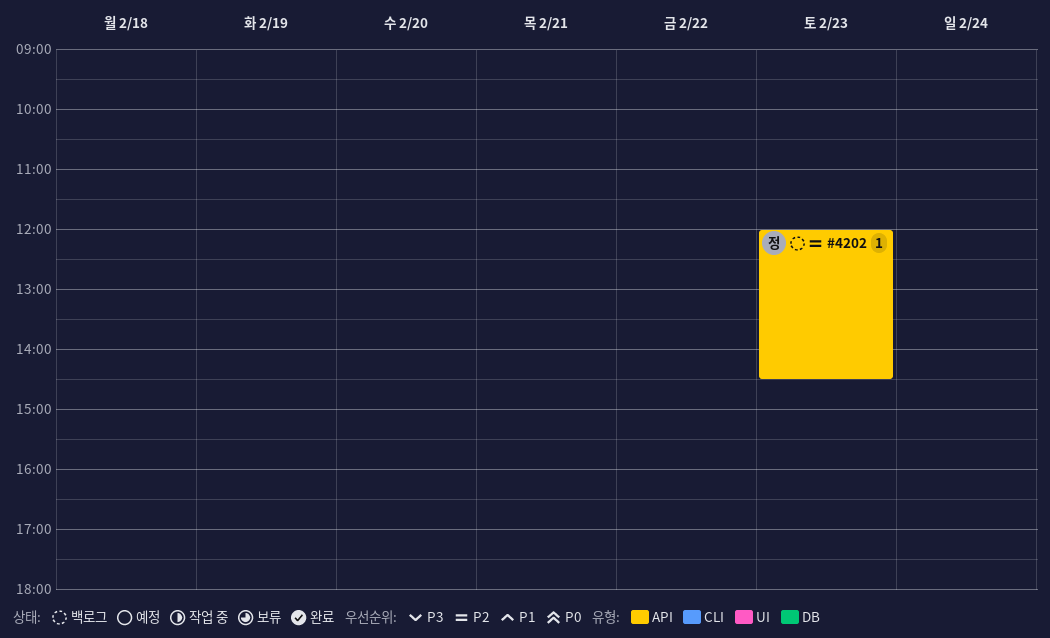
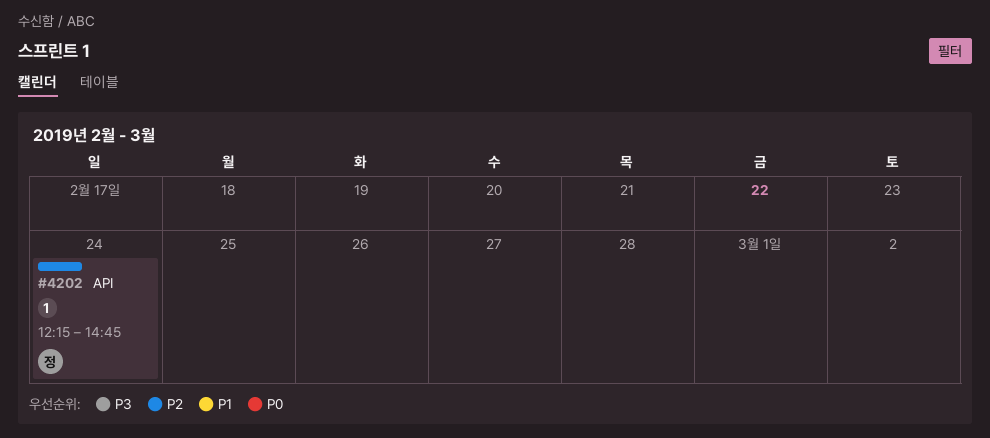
#4202, day: Feb 23 -> Feb 24
#4202, begins: 12:00 -> 12:15
#4202, ends: 14:30 -> 14:45

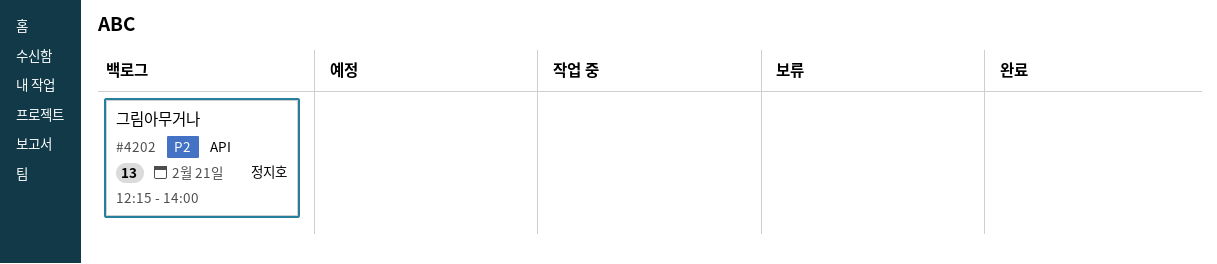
#4202, estimate: 1 -> 13
#4202, day: Feb 24 -> Feb 21
#4202, ends: 14:45 -> 14:00

